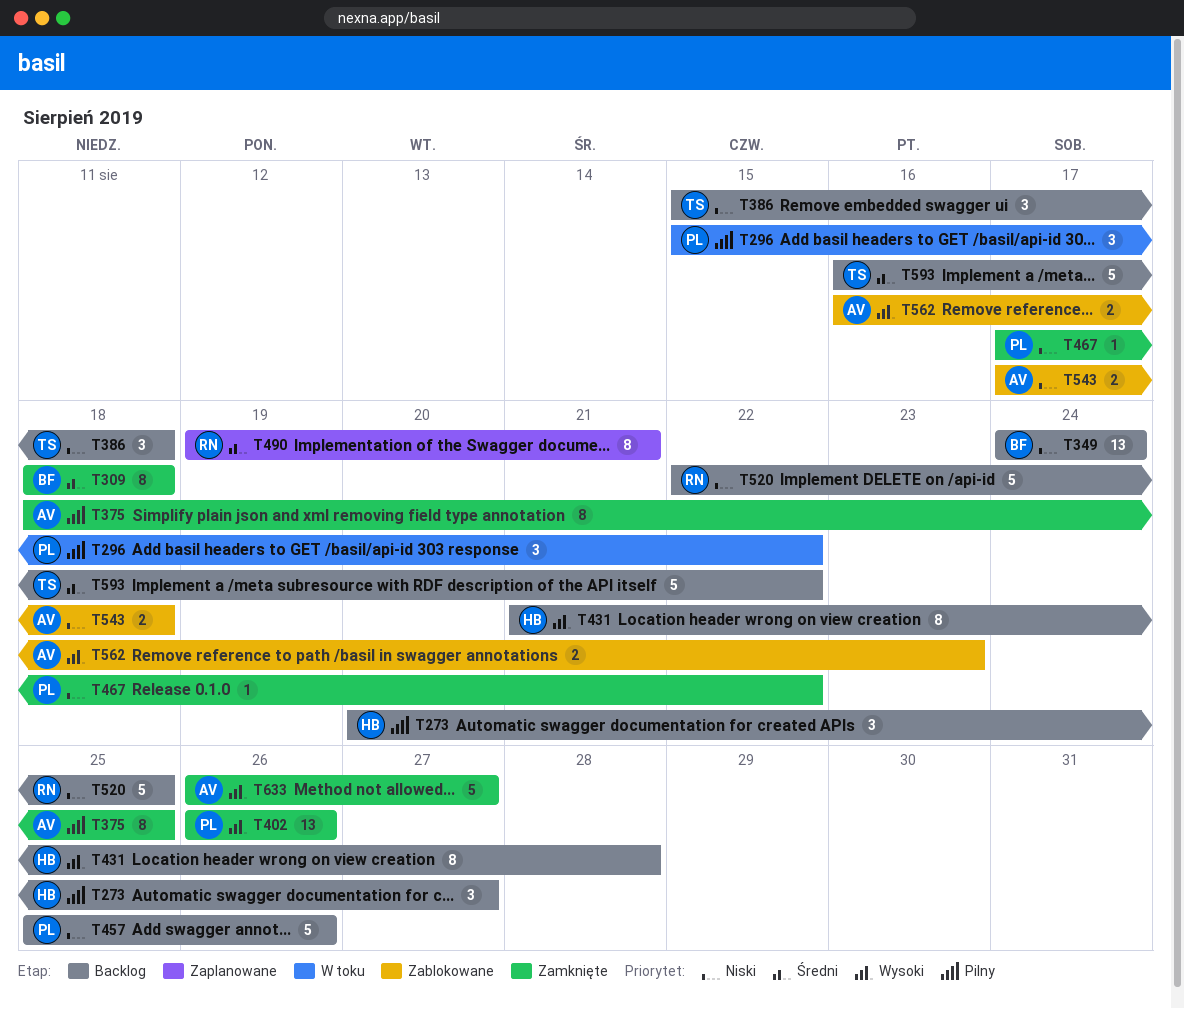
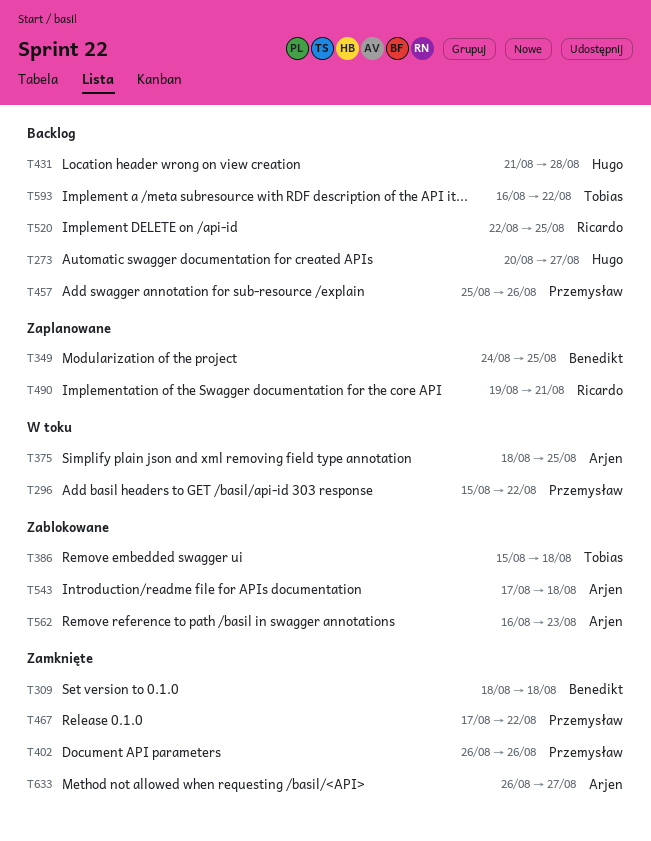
T349, status: Backlog -> Zaplanowane
T349, due: Aug 24 -> Aug 25
T375, status: Zamknięte -> W toku
T386, status: Backlog -> Zablokowane

